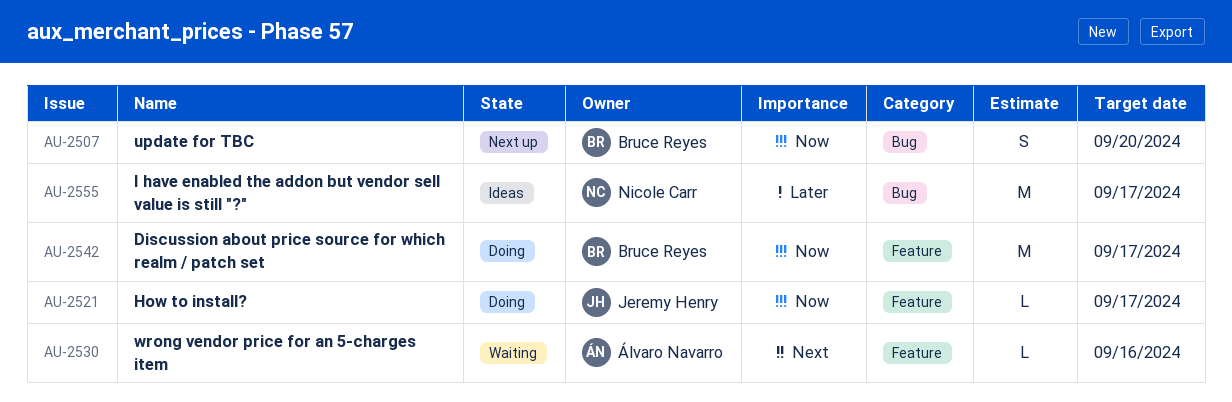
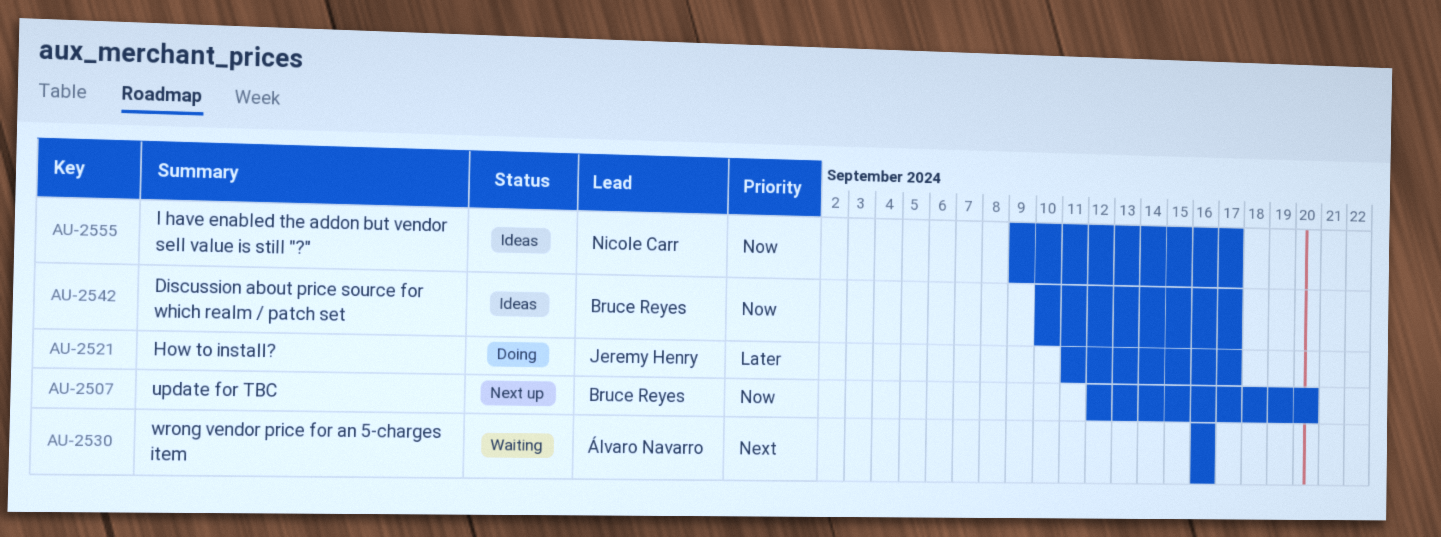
AU-2521, priority: Now -> Later
AU-2542, status: Doing -> Ideas
AU-2555, priority: Later -> Now

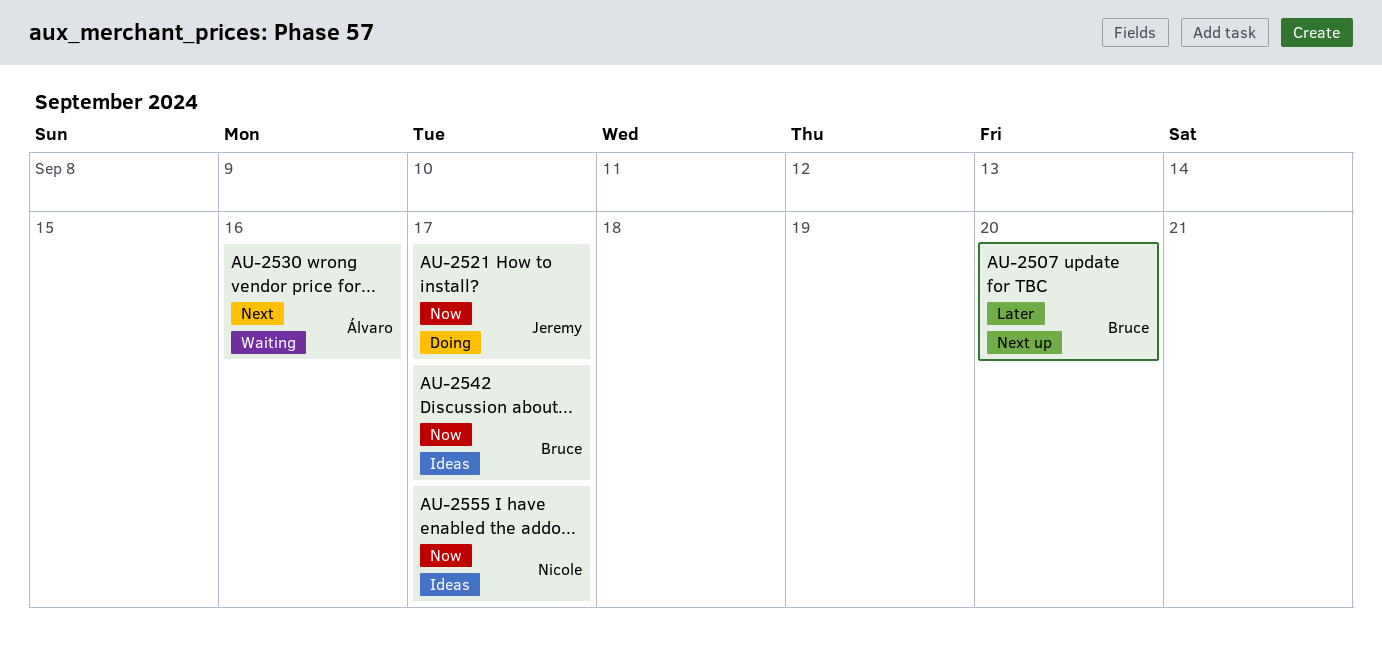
AU-2507, priority: Now -> Later
AU-2521, priority: Later -> Now

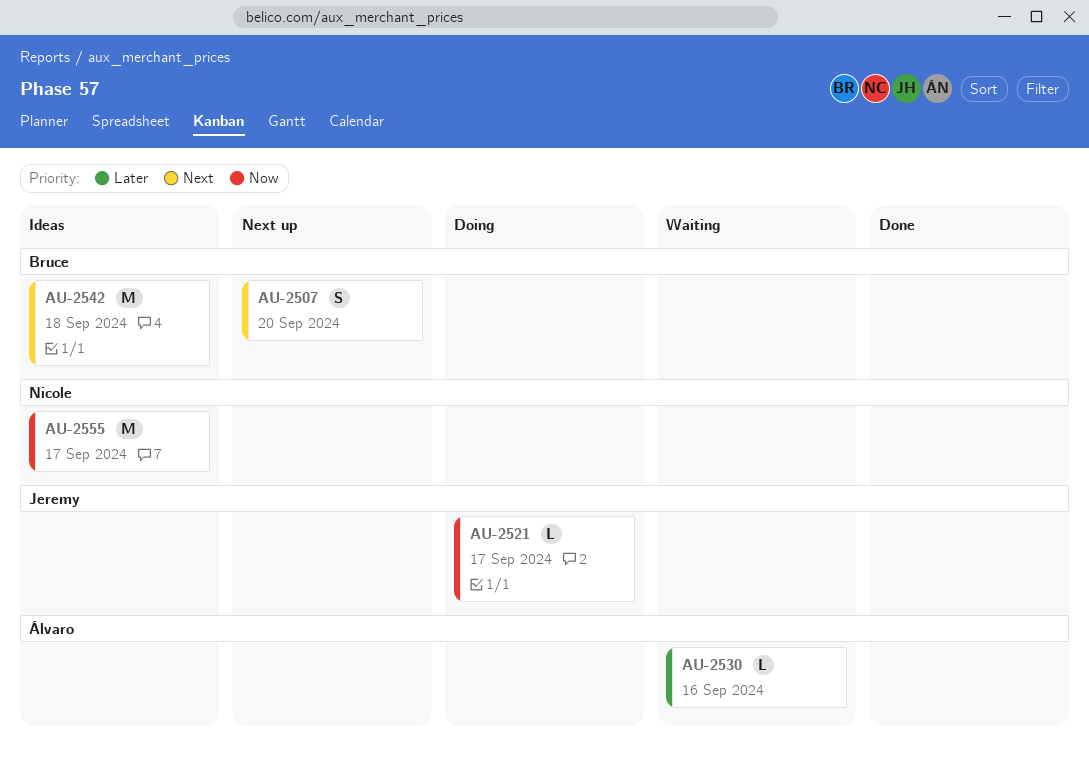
AU-2507, priority: Later -> Next
AU-2530, priority: Next -> Later
AU-2542, priority: Now -> Next
AU-2542, due: Sep 17 -> Sep 18

